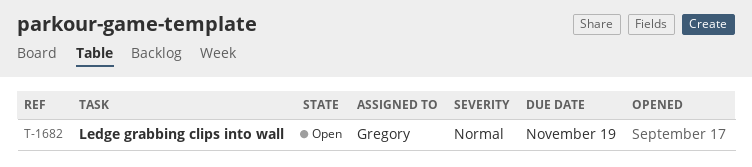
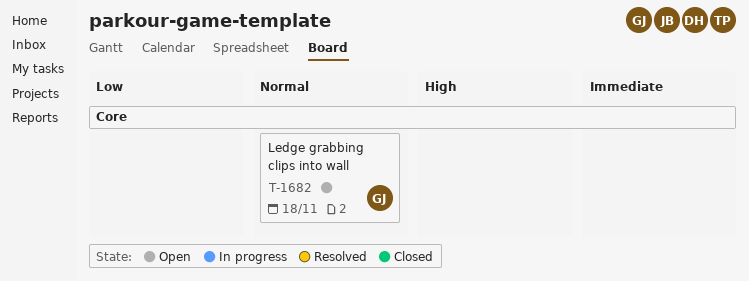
T-1682, due: Nov 19 -> Nov 18

